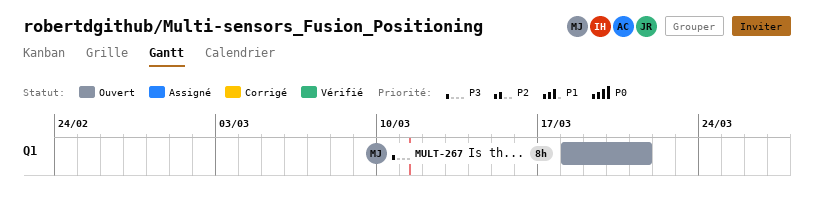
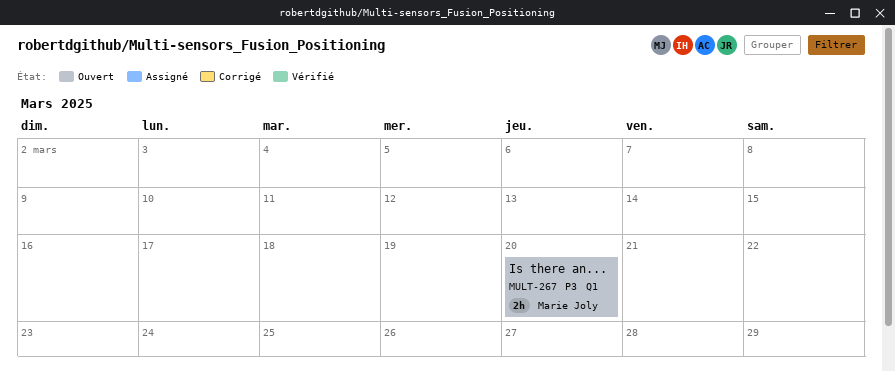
MULT-267, estimate: 8h -> 2h
MULT-267, due: Mar 21 -> Mar 20

